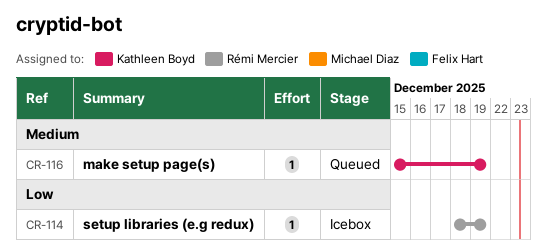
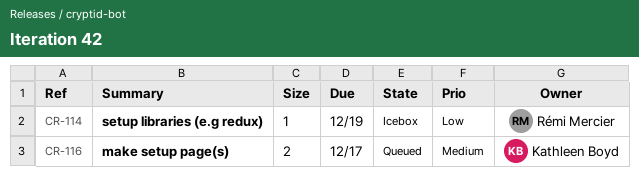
CR-116, estimate: 1 -> 2
CR-116, due: Dec 19 -> Dec 17

